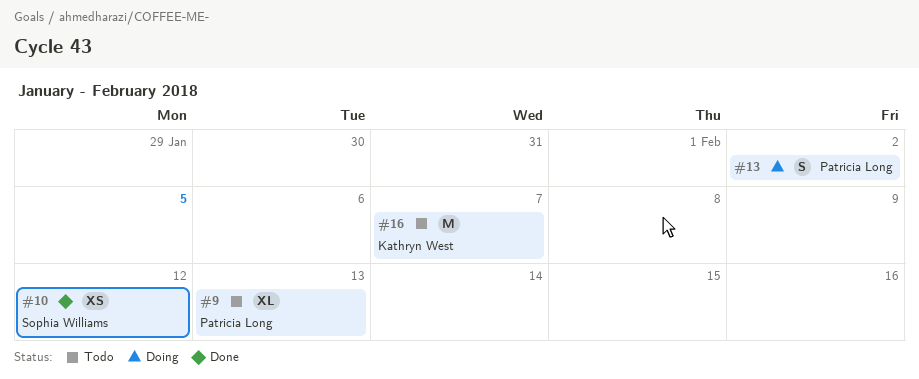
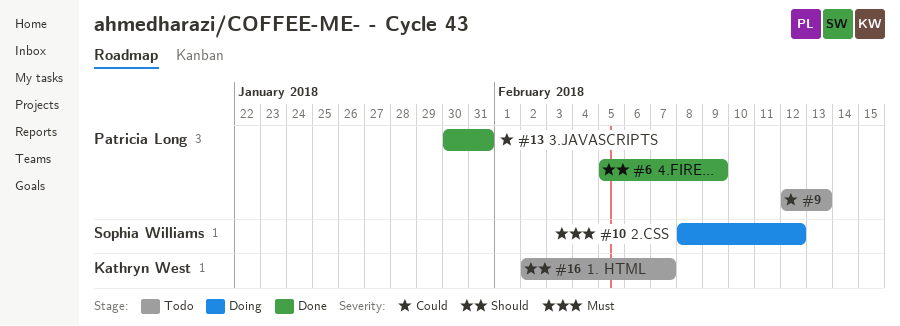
#6: none -> present
#10, status: Done -> Doing
#13, status: Doing -> Done
#13, due: Feb 2 -> Jan 31

